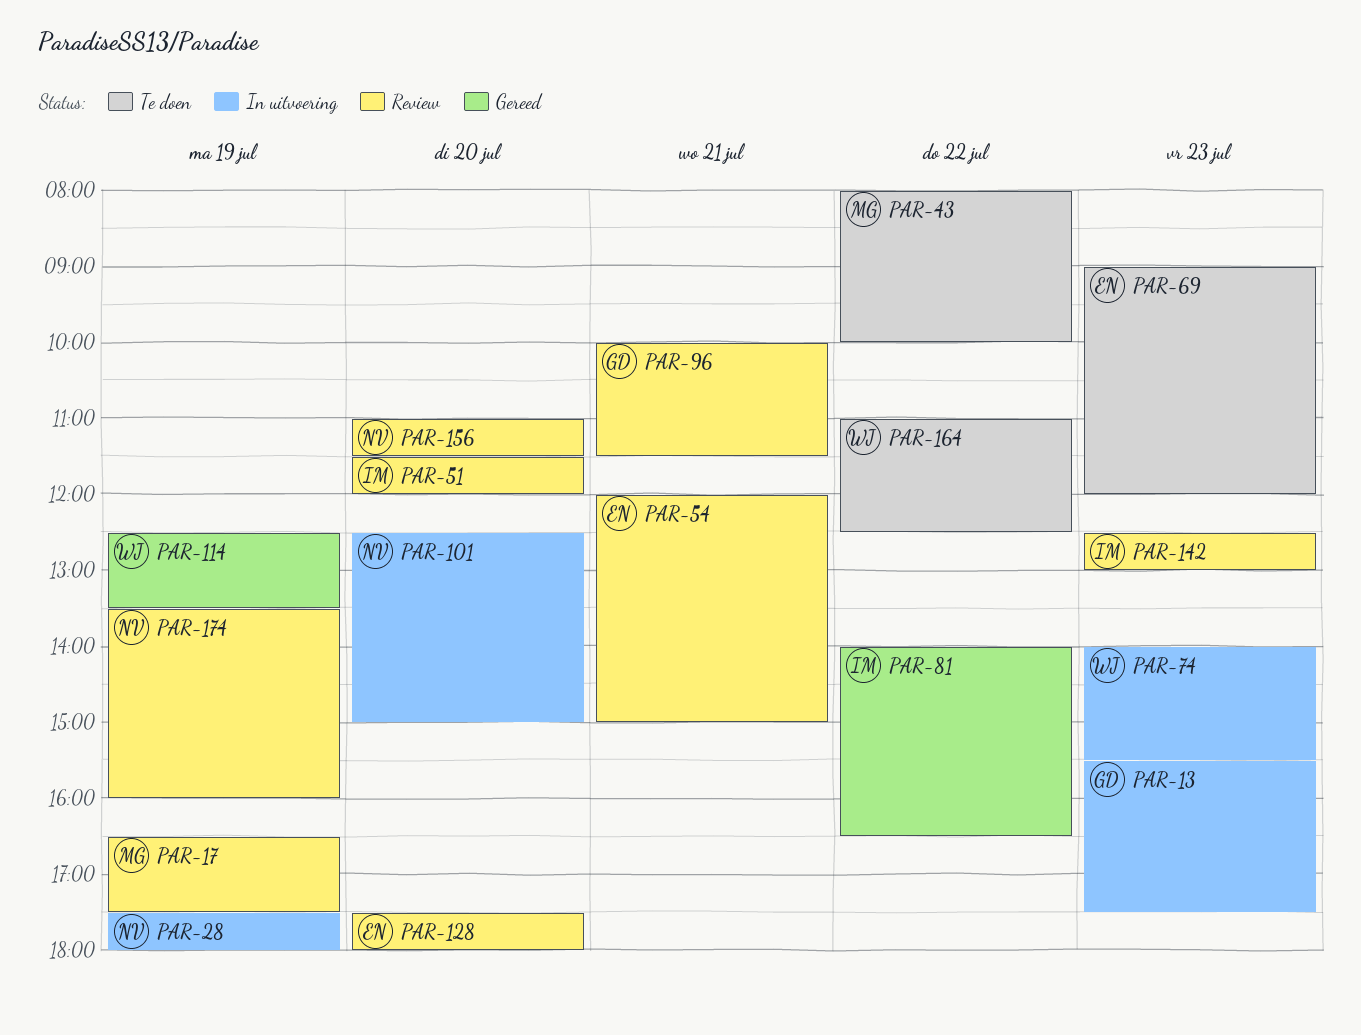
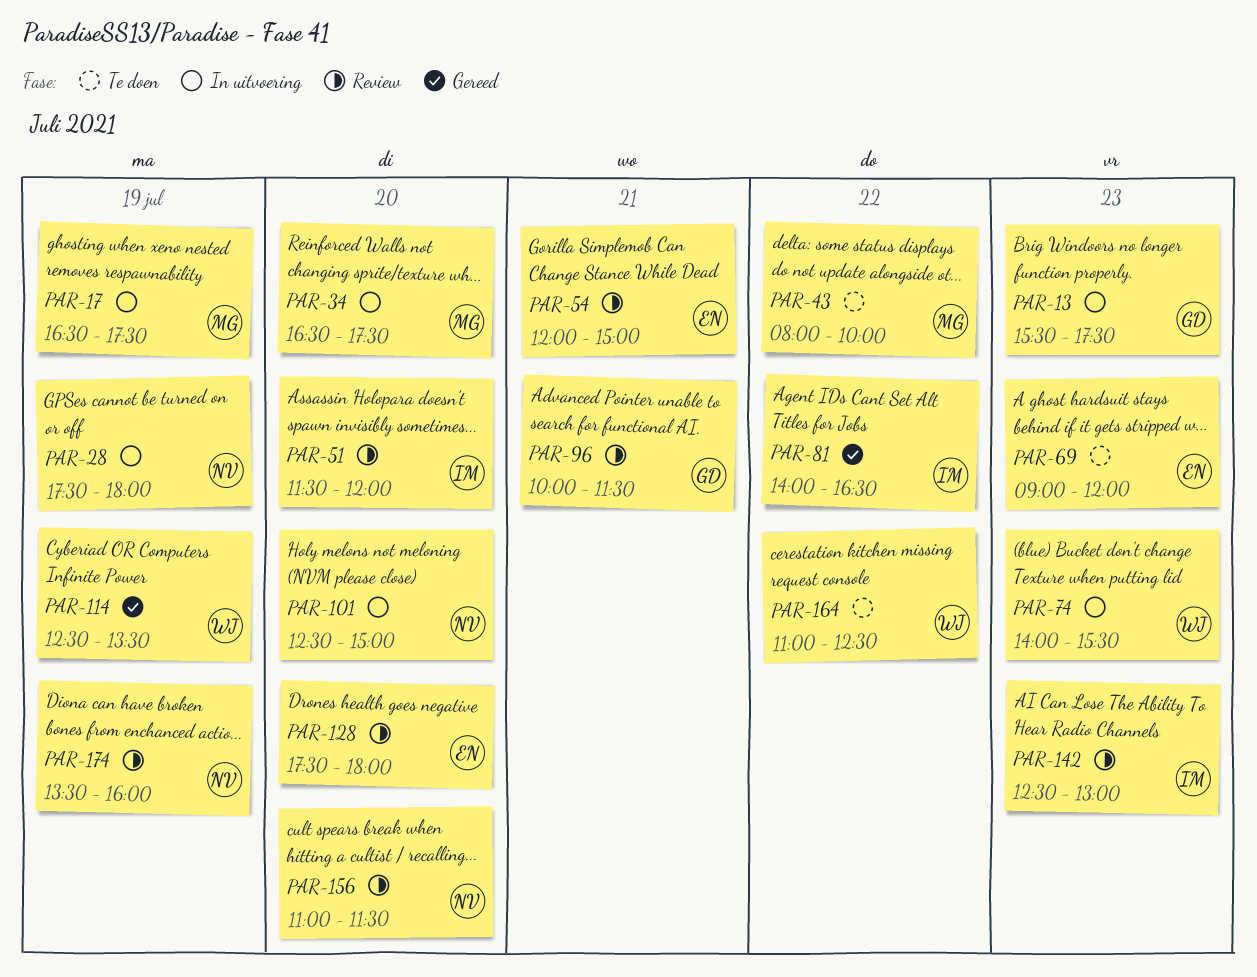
PAR-17, status: Review -> In uitvoering
PAR-34: none -> present

